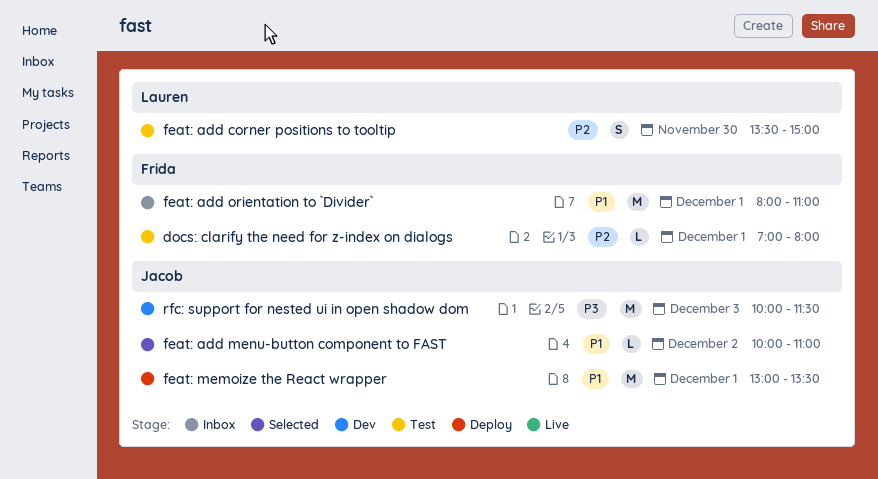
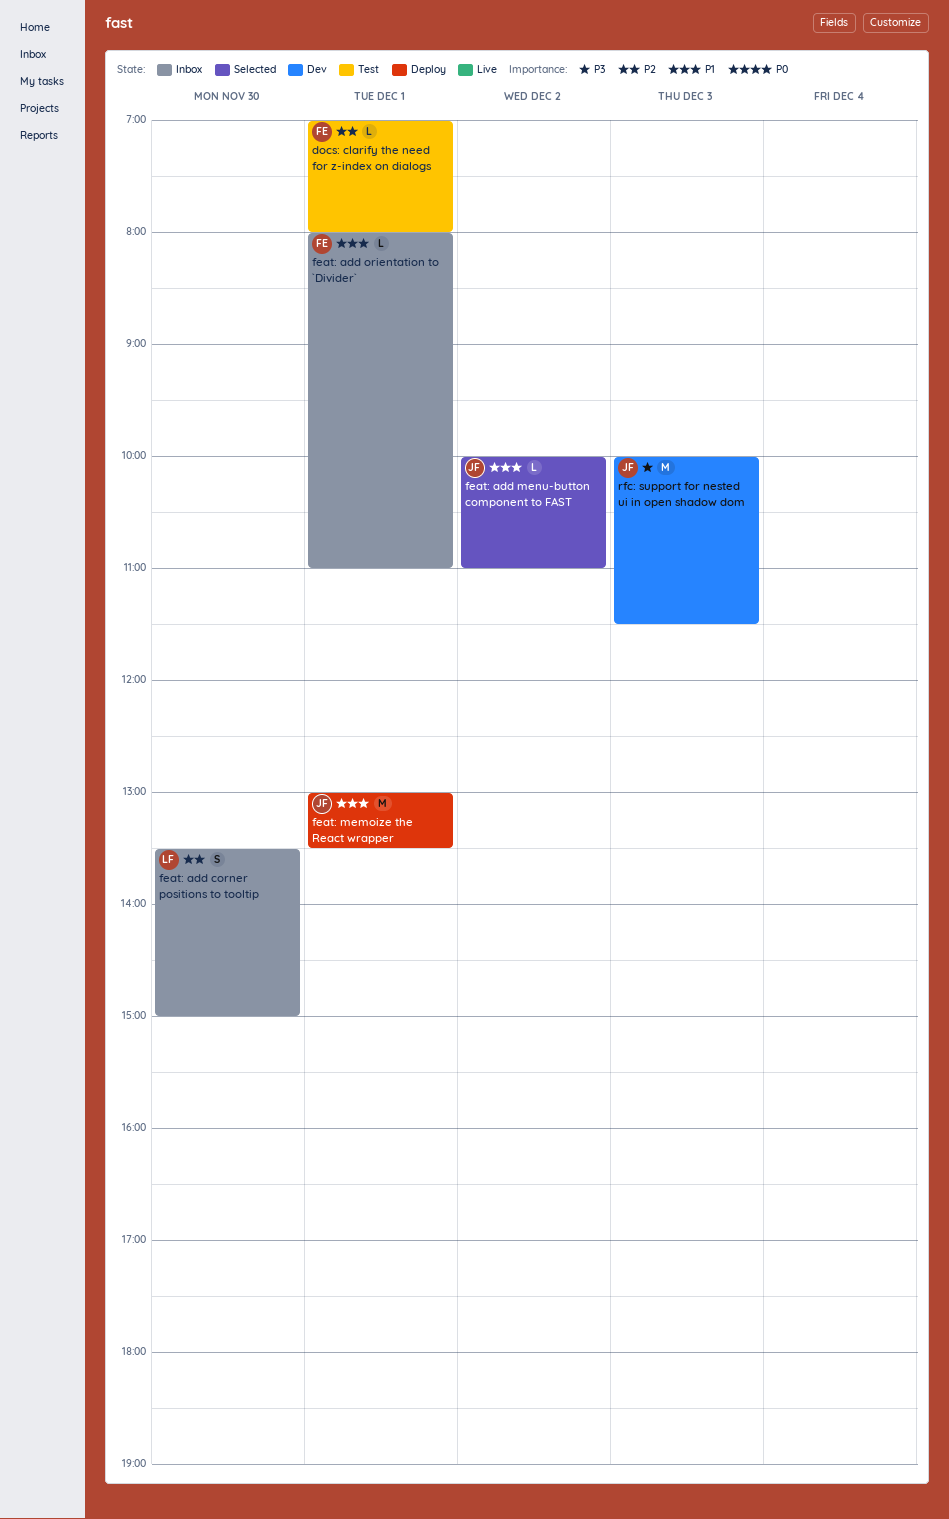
feat: add corner positions to tooltip, status: Test -> Inbox
feat: add orientation to `Divider`, estimate: M -> L

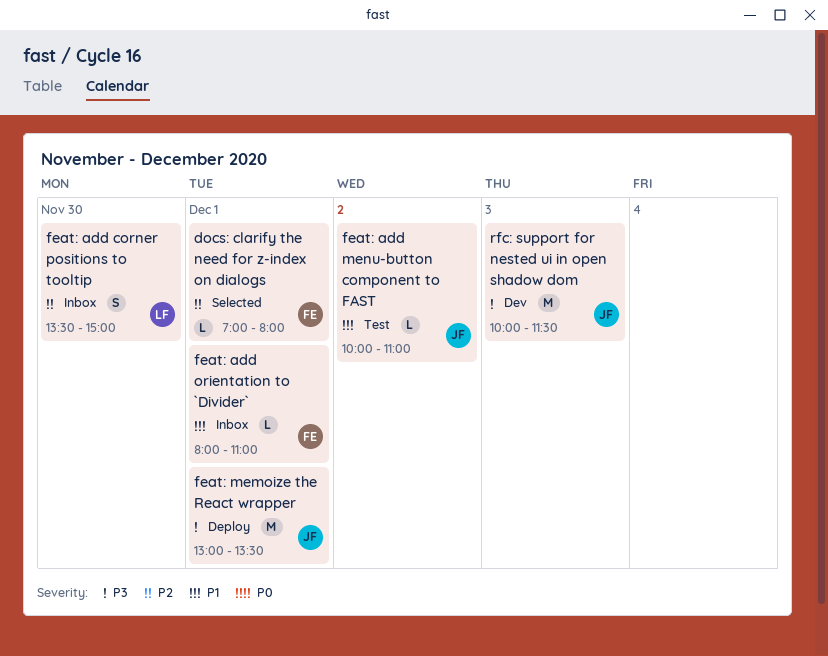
docs: clarify the need for z-index on dialogs, status: Test -> Selected
feat: add menu-button component to FAST, status: Selected -> Test
feat: memoize the React wrapper, priority: P1 -> P3

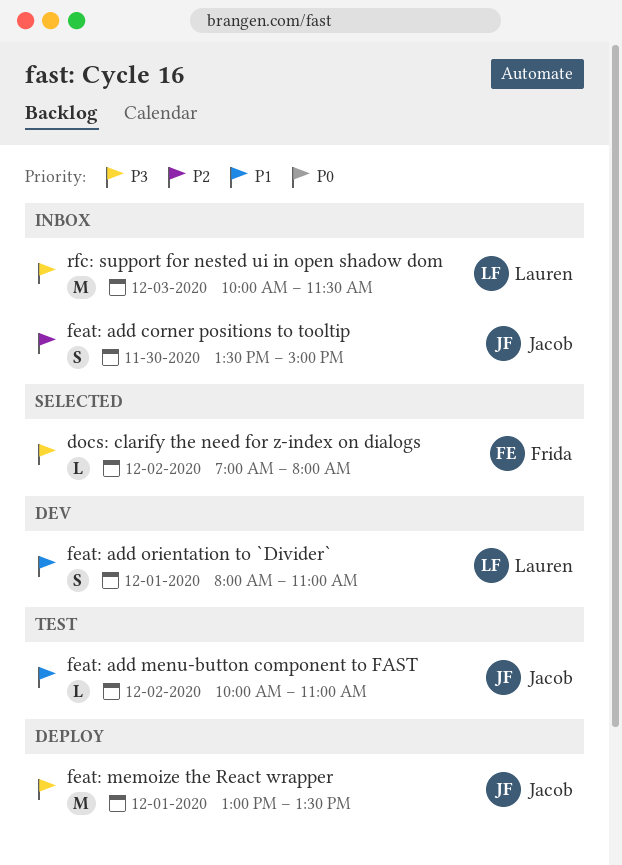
docs: clarify the need for z-index on dialogs, priority: P2 -> P3
docs: clarify the need for z-index on dialogs, day: Dec 1 -> Dec 2
feat: add corner positions to tooltip, owner: Lauren -> Jacob
feat: add orientation to `Divider`, status: Inbox -> Dev
feat: add orientation to `Divider`, owner: Frida -> Lauren
feat: add orientation to `Divider`, estimate: L -> S
rfc: support for nested ui in open shadow dom, status: Dev -> Inbox
rfc: support for nested ui in open shadow dom, owner: Jacob -> Lauren

